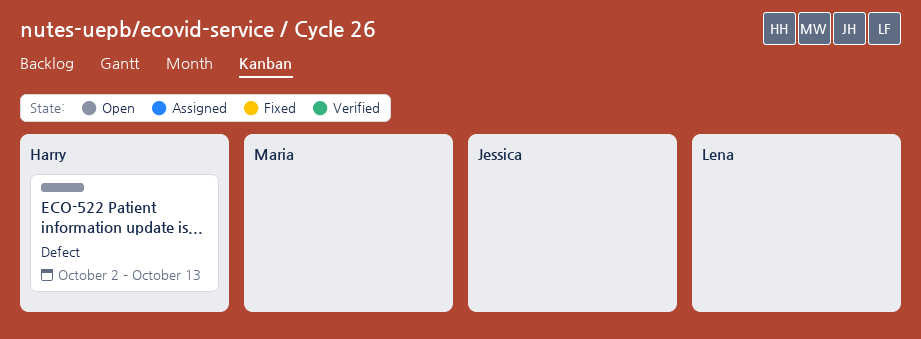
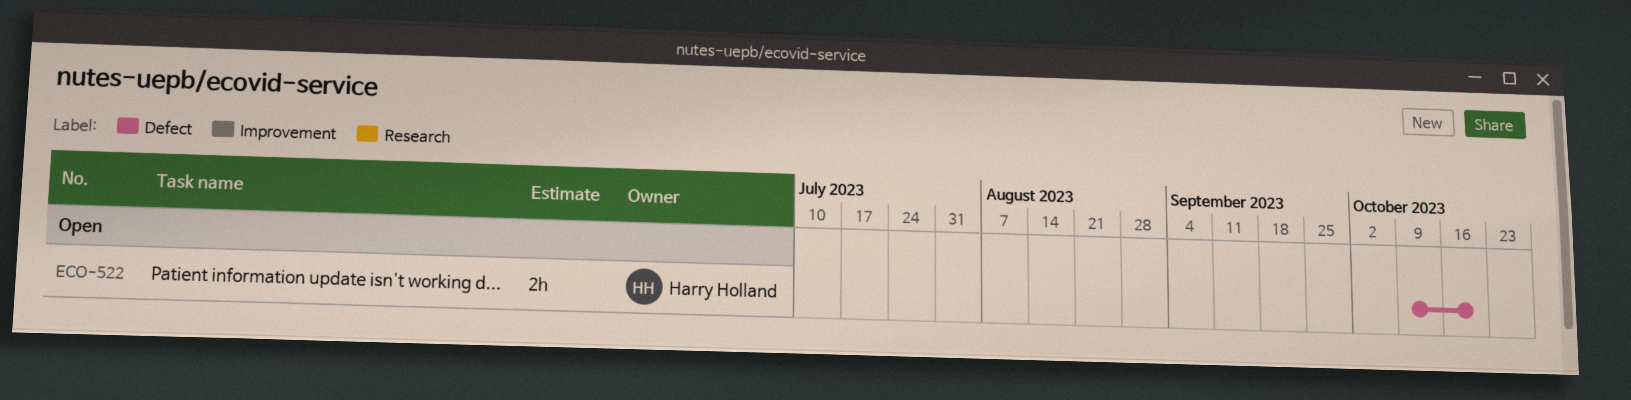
ECO-522, start: Oct 2 -> Oct 9
ECO-522, due: Oct 13 -> Oct 20

